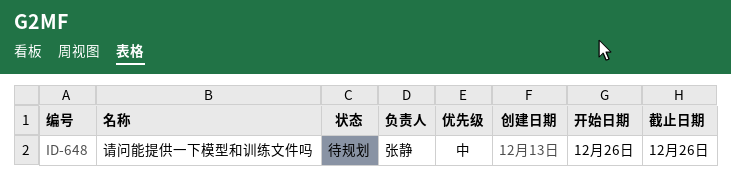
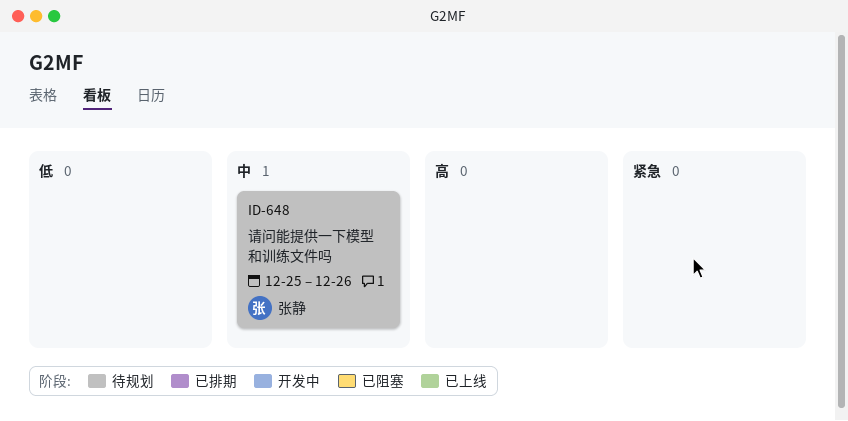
ID-648, start: Dec 26 -> Dec 25

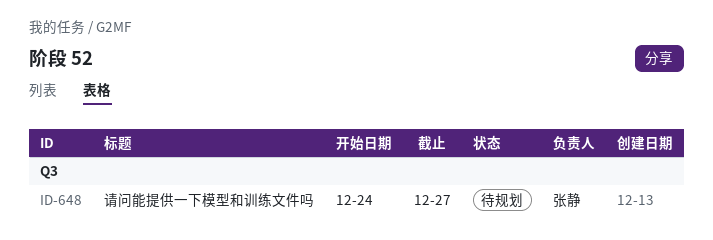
ID-648, start: Dec 25 -> Dec 24
ID-648, due: Dec 26 -> Dec 27

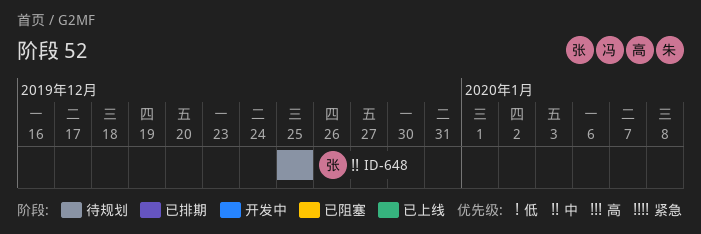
ID-648, start: Dec 24 -> Dec 25
ID-648, due: Dec 27 -> Dec 25

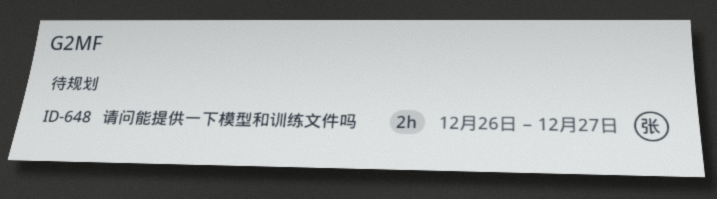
ID-648, start: Dec 25 -> Dec 26
ID-648, due: Dec 25 -> Dec 27

